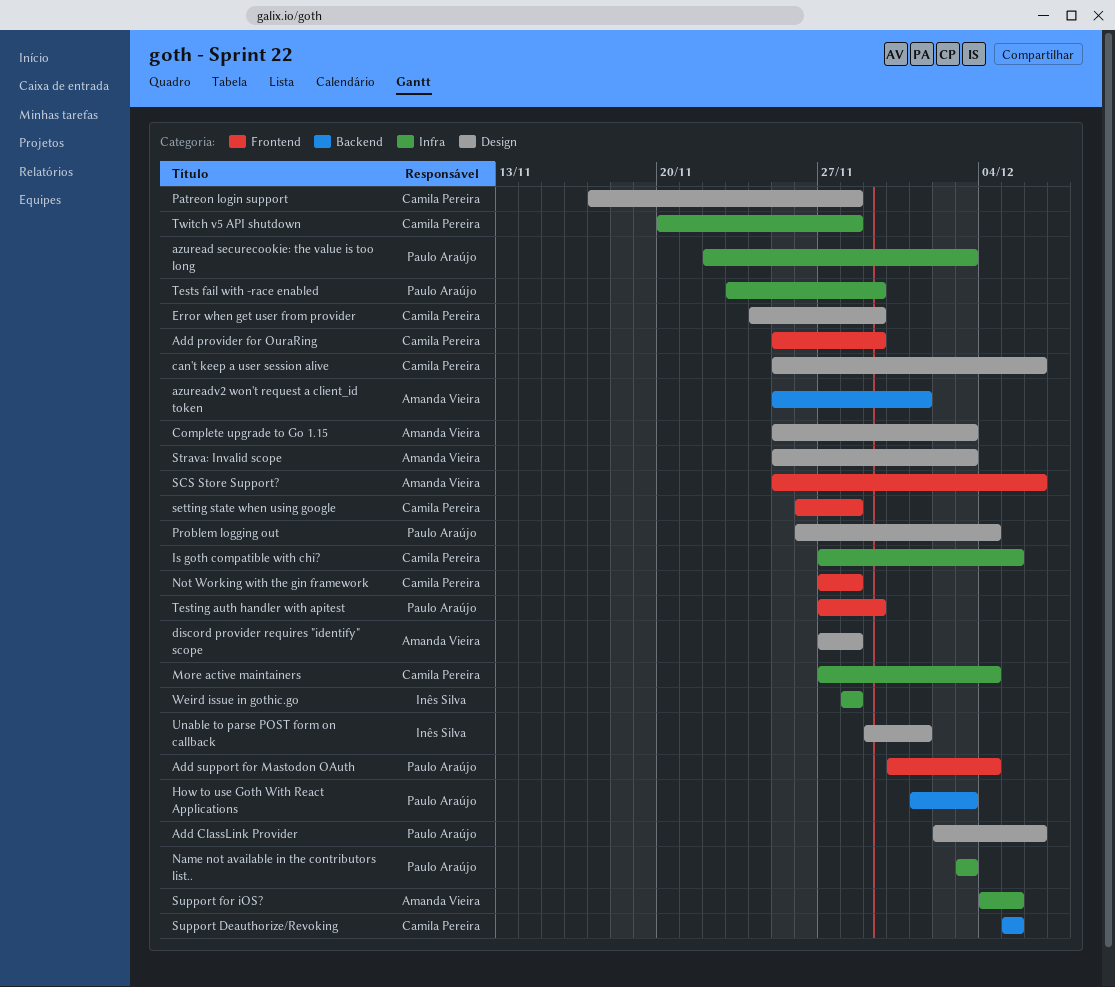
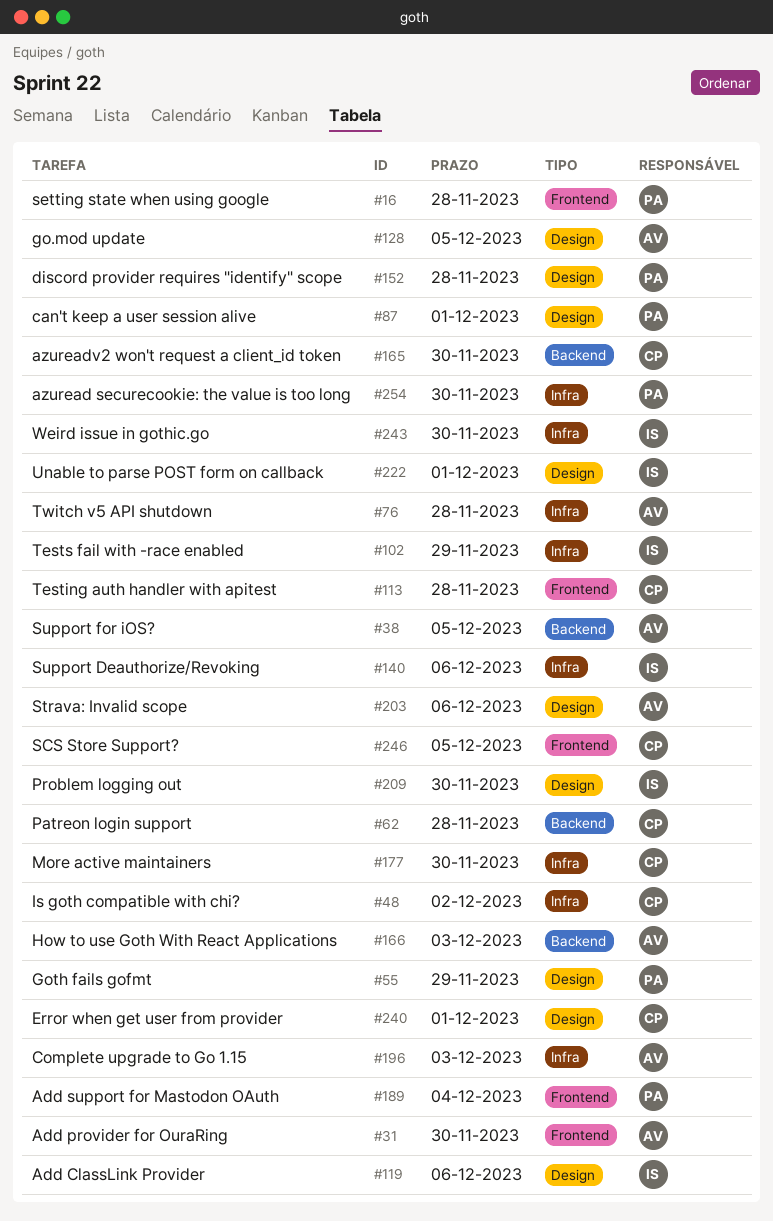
Add ClassLink Provider, owner: Paulo Araújo -> Inês Silva
Add provider for OuraRing, owner: Camila Pereira -> Amanda Vieira
Add provider for OuraRing, due: Nov 29 -> Nov 30
azuread securecookie: the value is too long, due: Dec 3 -> Nov 30
azureadv2 won't request a client_id token, owner: Amanda Vieira -> Camila Pereira
azureadv2 won't request a client_id token, due: Dec 1 -> Nov 30
can't keep a user session alive, owner: Camila Pereira -> Paulo Araújo
can't keep a user session alive, due: Dec 6 -> Dec 1
Complete upgrade to Go 1.15, label: Design -> Infra
discord provider requires "identify" scope, owner: Amanda Vieira -> Paulo Araújo
Error when get user from provider, due: Nov 29 -> Dec 1
go.mod update: none -> present
Goth fails gofmt: none -> present
How to use Goth With React Applications, owner: Paulo Araújo -> Amanda Vieira
Is goth compatible with chi?, due: Dec 5 -> Dec 2
More active maintainers, due: Dec 4 -> Nov 30
Name not available in the contributors list..: present -> none
Not Working with the gin framework: present -> none
Patreon login support, label: Design -> Backend
Problem logging out, owner: Paulo Araújo -> Inês Silva
Problem logging out, due: Dec 4 -> Nov 30
SCS Store Support?, owner: Amanda Vieira -> Camila Pereira
SCS Store Support?, due: Dec 6 -> Dec 5
setting state when using google, owner: Camila Pereira -> Paulo Araújo
Strava: Invalid scope, due: Dec 3 -> Dec 6
Support Deauthorize/Revoking, owner: Camila Pereira -> Inês Silva
Support Deauthorize/Revoking, label: Backend -> Infra
Support Deauthorize/Revoking, due: Dec 5 -> Dec 6
Support for iOS?, label: Infra -> Backend
Testing auth handler with apitest, owner: Paulo Araújo -> Camila Pereira
Testing auth handler with apitest, due: Nov 29 -> Nov 28
Tests fail with -race enabled, owner: Paulo Araújo -> Inês Silva
Twitch v5 API shutdown, owner: Camila Pereira -> Amanda Vieira
Weird issue in gothic.go, due: Nov 28 -> Nov 30

